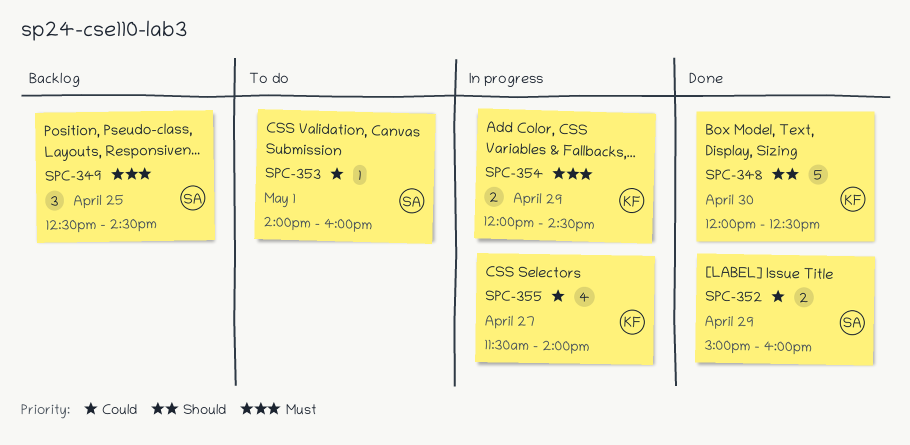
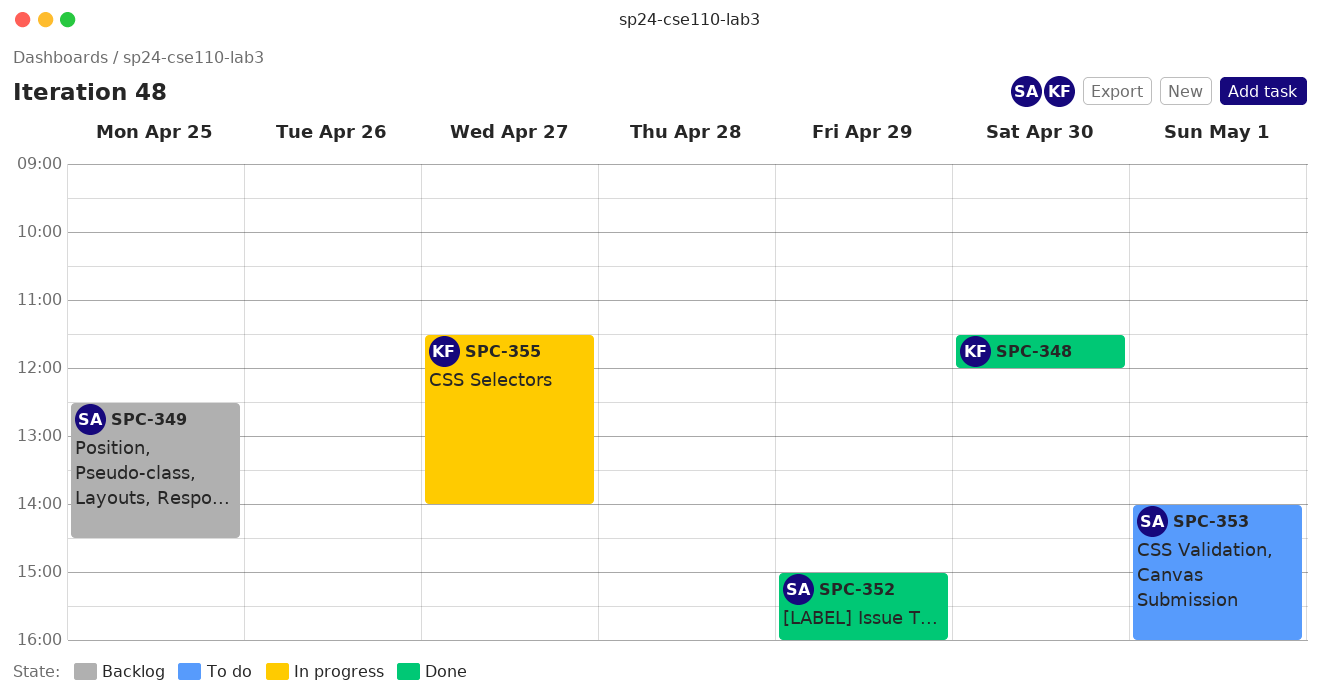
SPC-348, begins: 12:00 -> 11:30
SPC-348, ends: 12:30 -> 12:00
SPC-354: present -> none

